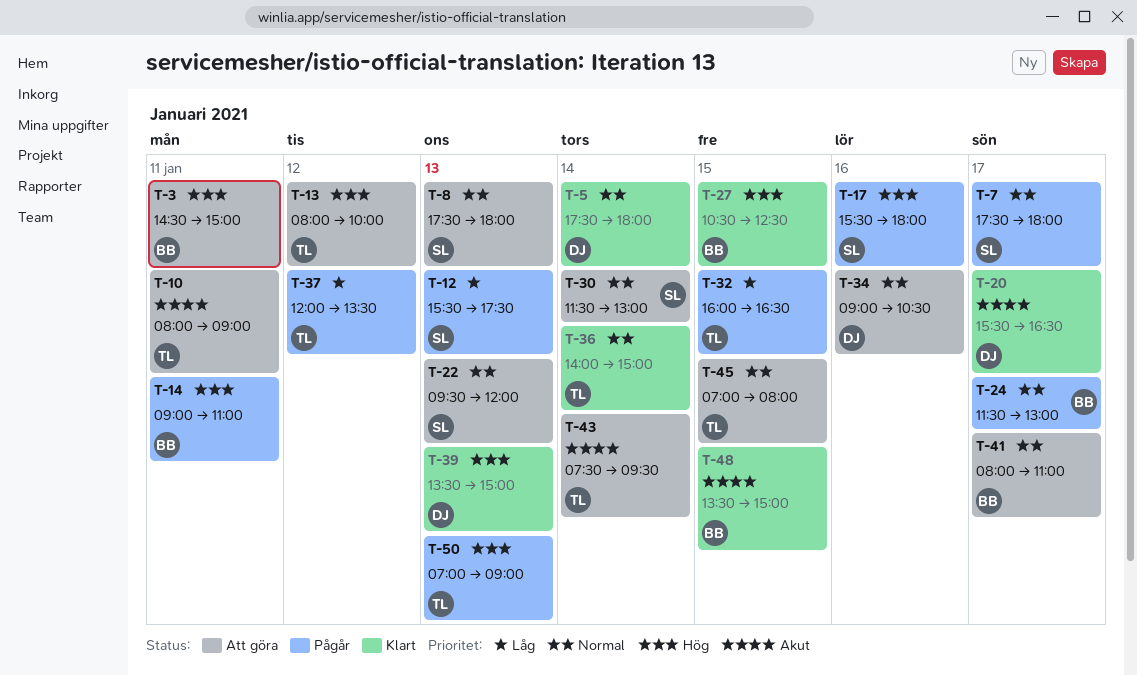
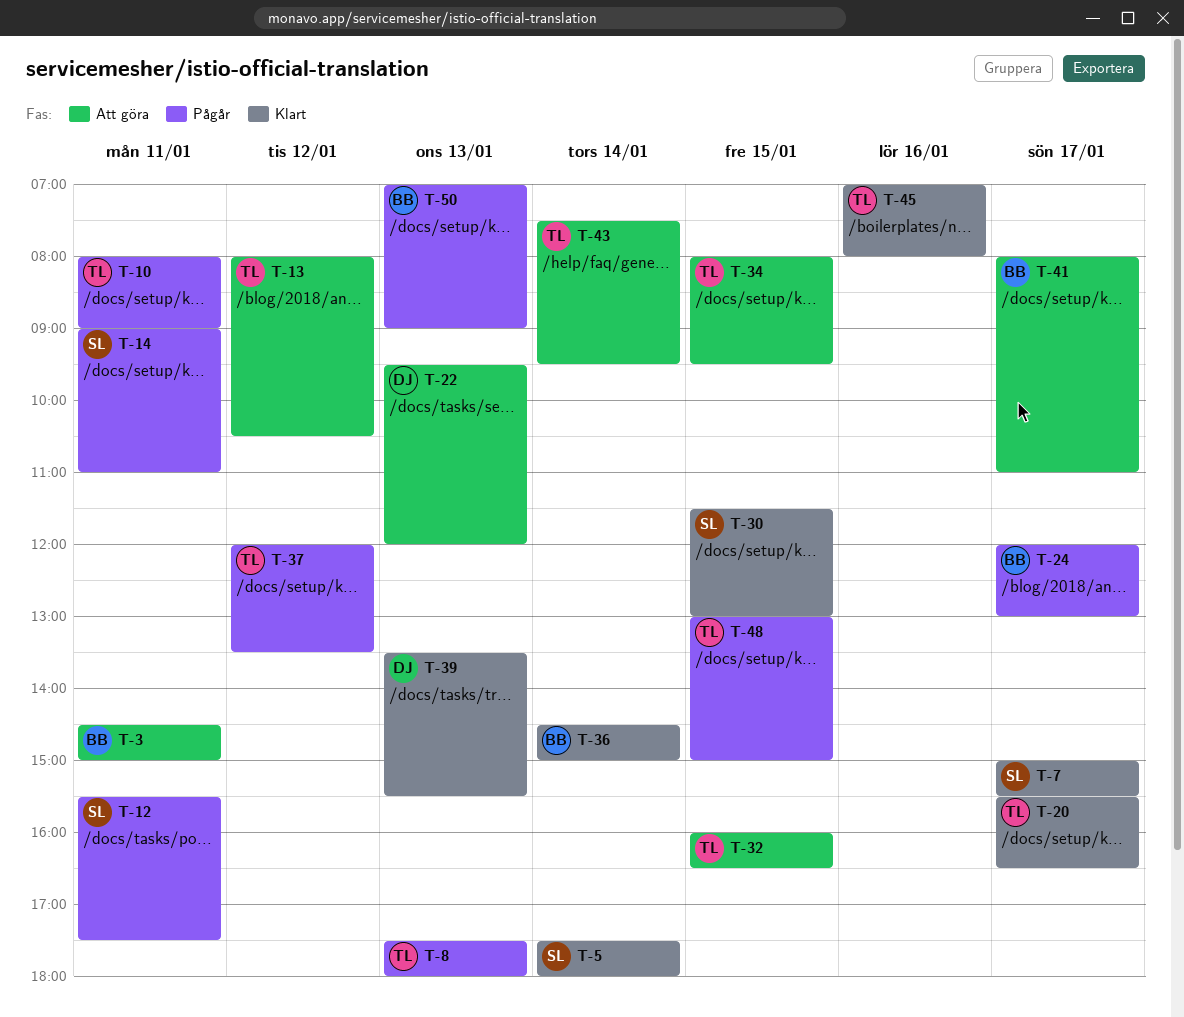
T-5, owner: DJ -> SL
T-7, status: Pågår -> Klart
T-7, begins: 17:30 -> 15:00
T-7, ends: 18:00 -> 15:30
T-8, status: Att göra -> Pågår
T-8, owner: SL -> TL
T-10, status: Att göra -> Pågår
T-12, day: Jan 13 -> Jan 11
T-13, ends: 10:00 -> 10:30
T-14, owner: BB -> SL
T-17: present -> none
T-20, owner: DJ -> TL
T-22, owner: SL -> DJ
T-24, begins: 11:30 -> 12:00
T-27: present -> none
T-30, status: Att göra -> Klart
T-30, day: Jan 14 -> Jan 15
T-32, status: Pågår -> Att göra
T-34, owner: DJ -> TL
T-34, day: Jan 16 -> Jan 15
T-34, begins: 09:00 -> 08:00
T-34, ends: 10:30 -> 09:30
T-36, owner: TL -> BB
T-36, begins: 14:00 -> 14:30
T-39, ends: 15:00 -> 15:30
T-45, status: Att göra -> Klart
T-45, day: Jan 15 -> Jan 16
T-48, status: Klart -> Pågår
T-48, owner: BB -> TL
T-48, begins: 13:30 -> 13:00
T-50, owner: TL -> BB

